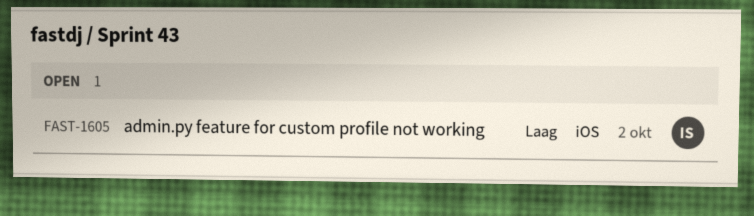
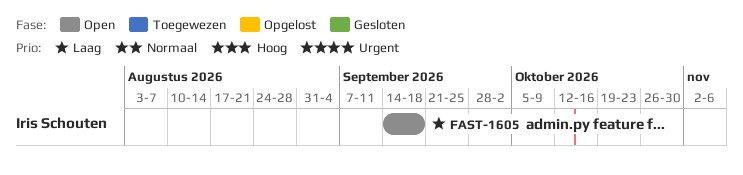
FAST-1605, due: Oct 2 -> Sep 18

